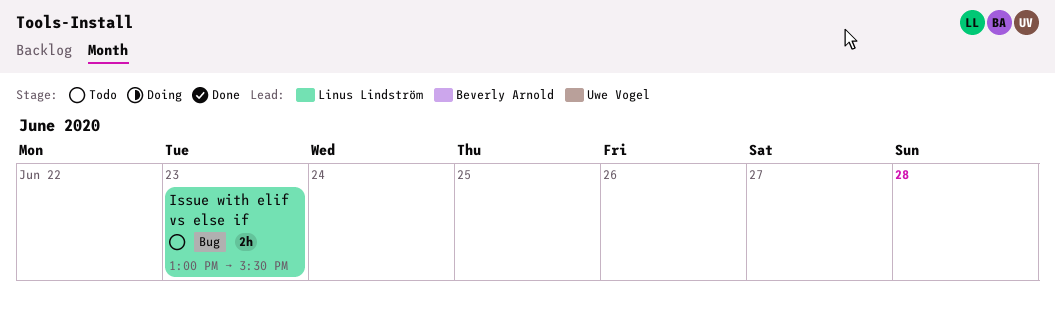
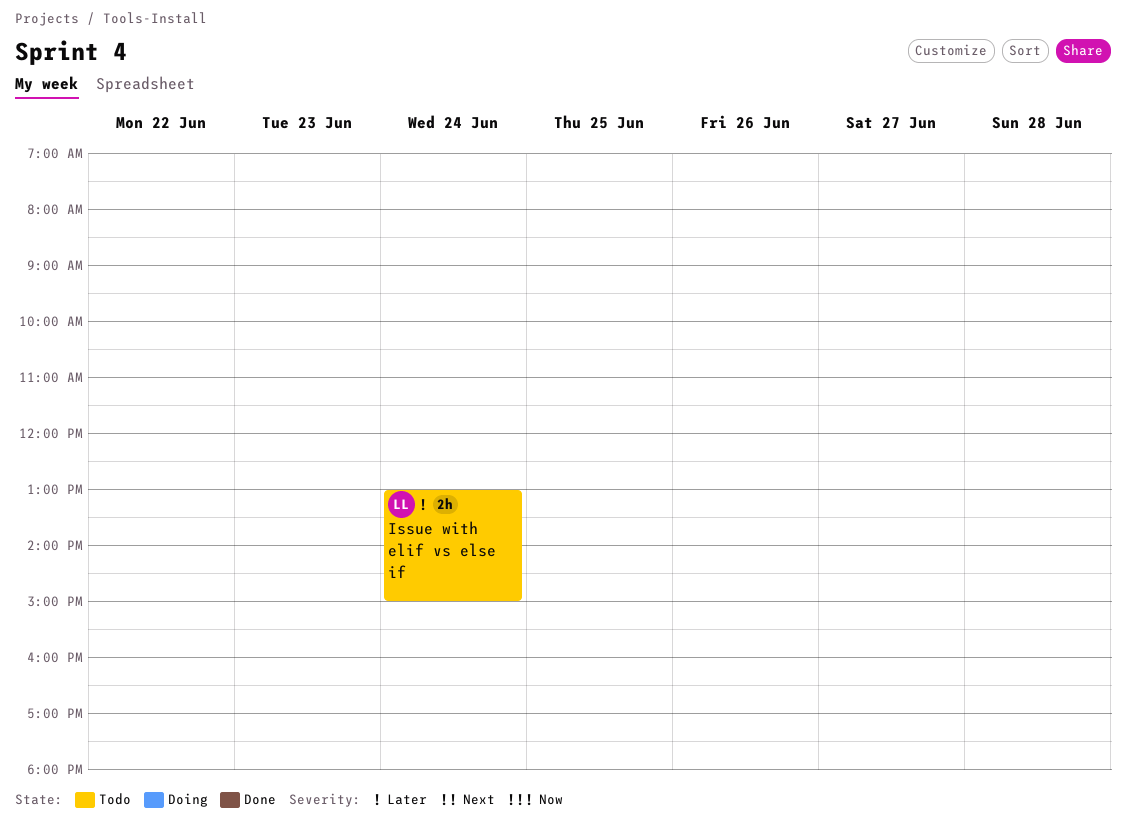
Issue with elif vs else if, day: Jun 23 -> Jun 24
Issue with elif vs else if, ends: 15:30 -> 15:00

